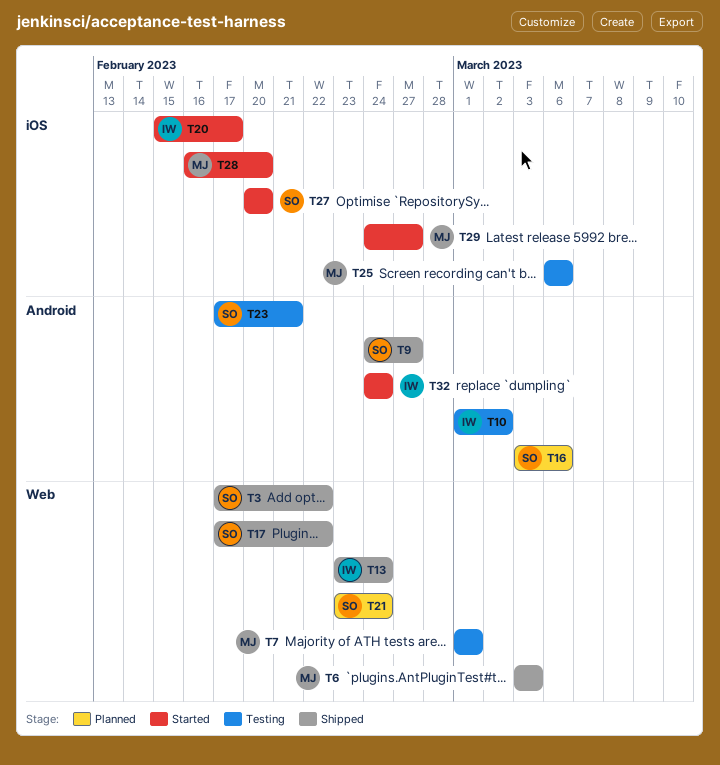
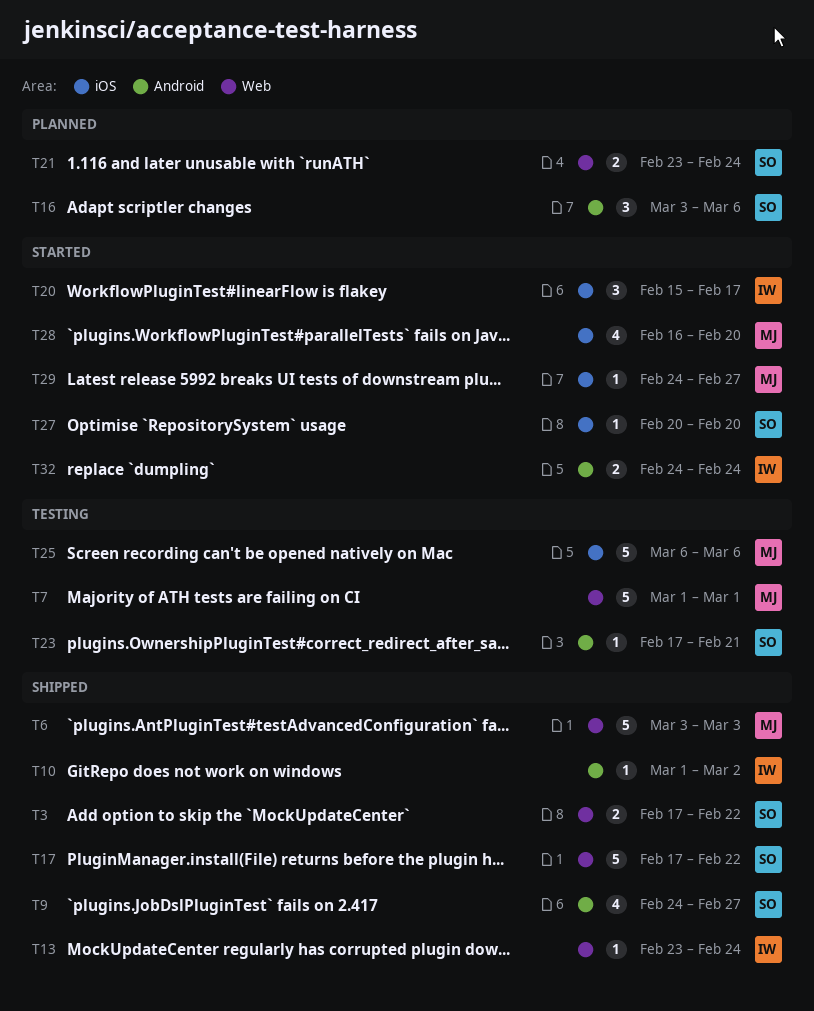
T10, status: Testing -> Shipped

